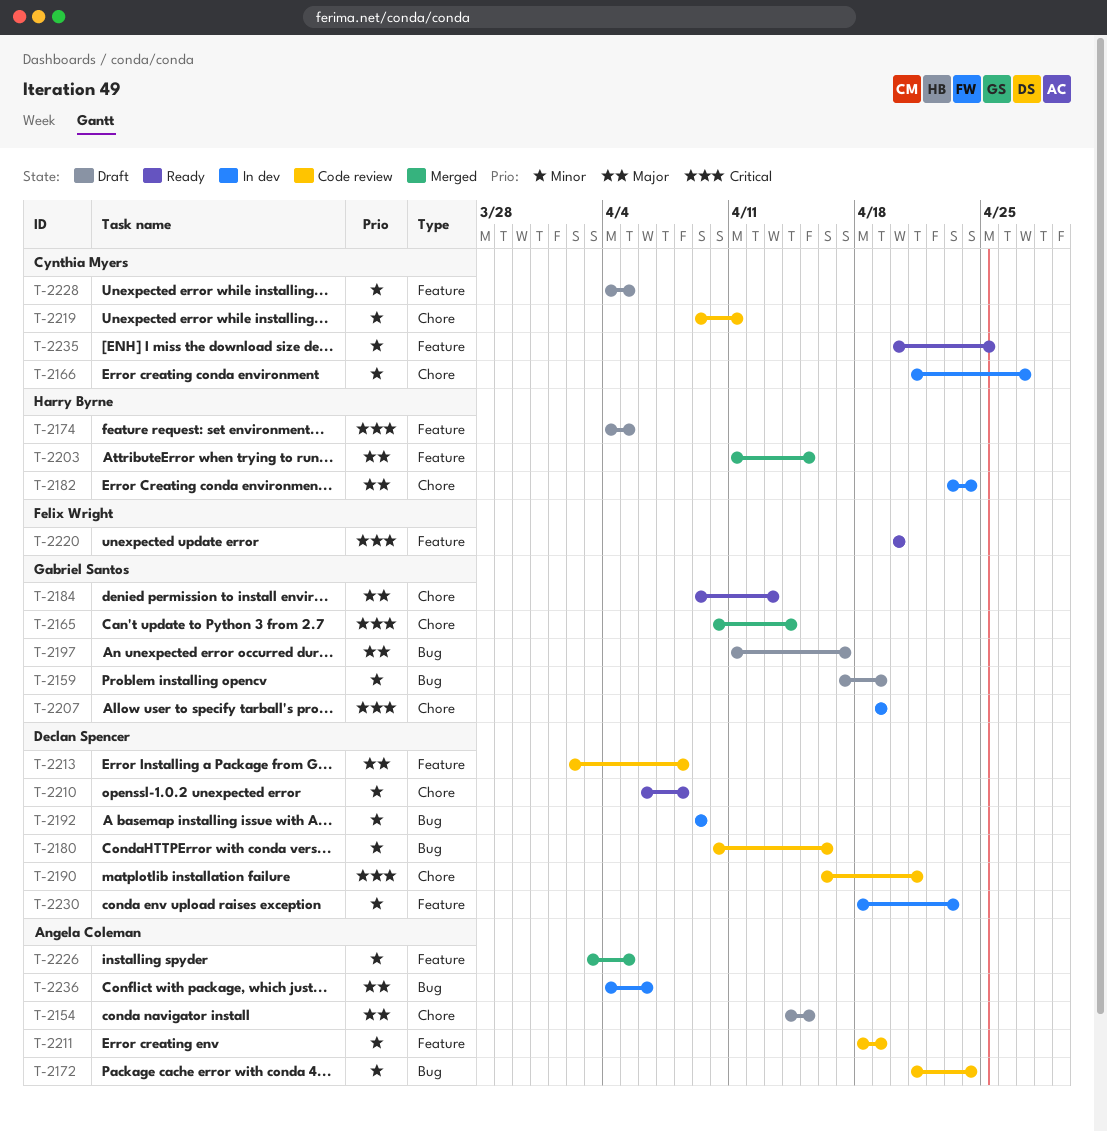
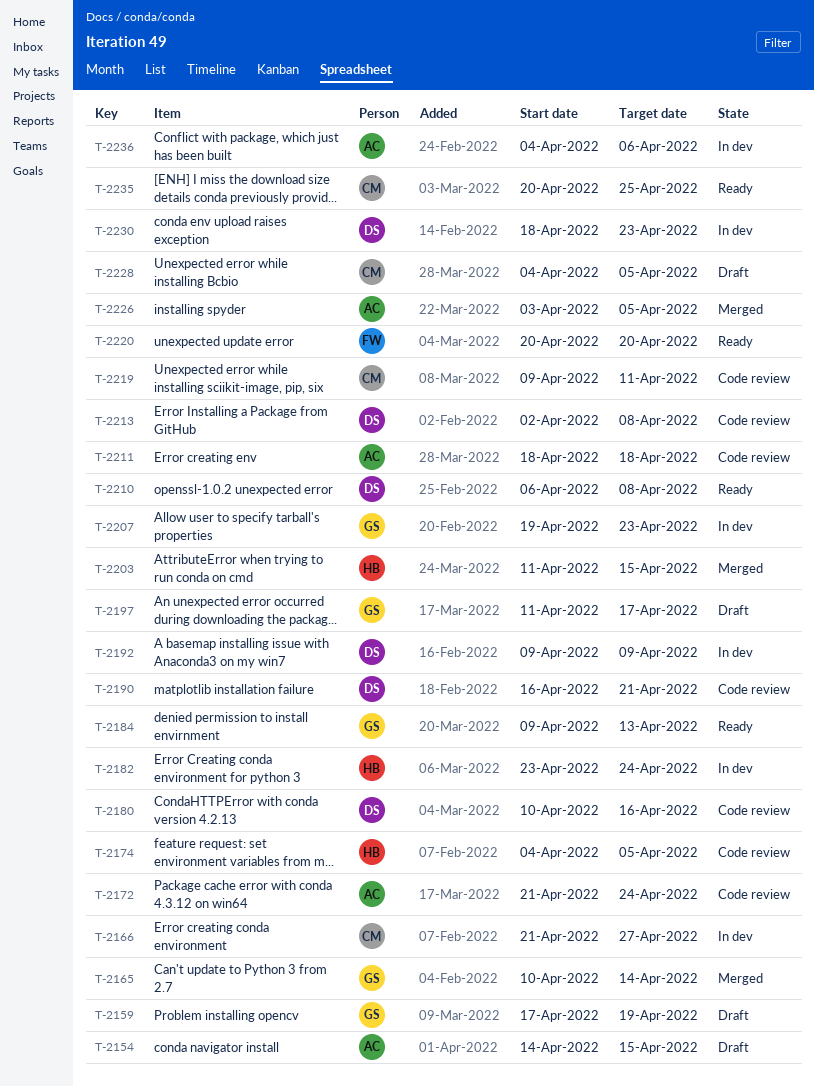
T-2174, status: Draft -> Code review
T-2207, due: Apr 19 -> Apr 23
T-2211, due: Apr 19 -> Apr 18

